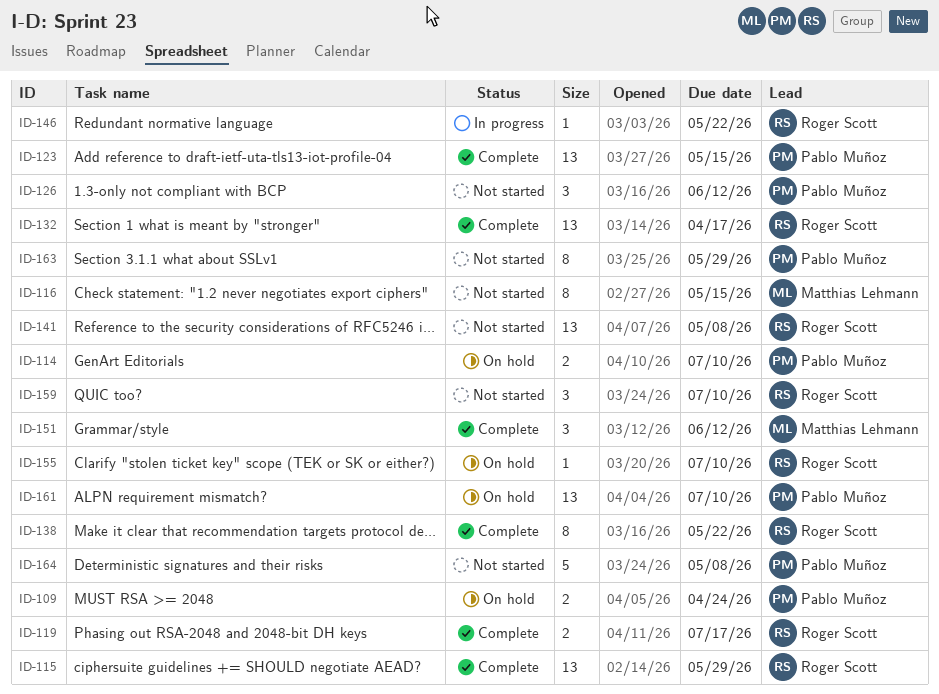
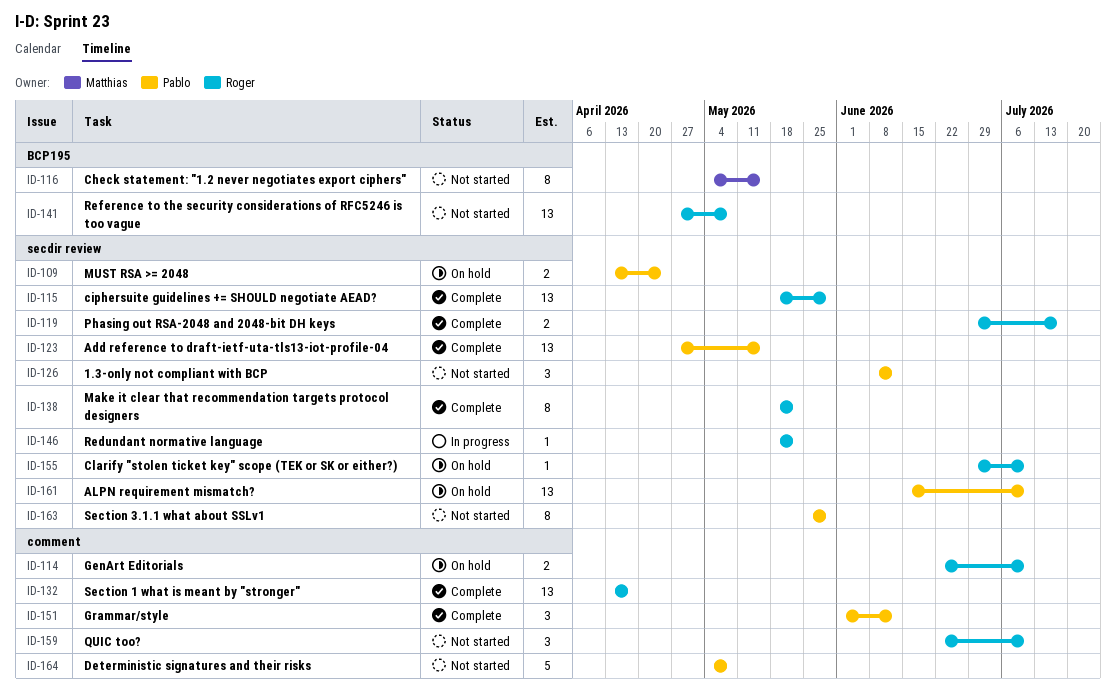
ID-114, owner: Pablo Muñoz -> Roger Scott
ID-151, owner: Matthias Lehmann -> Pablo Muñoz

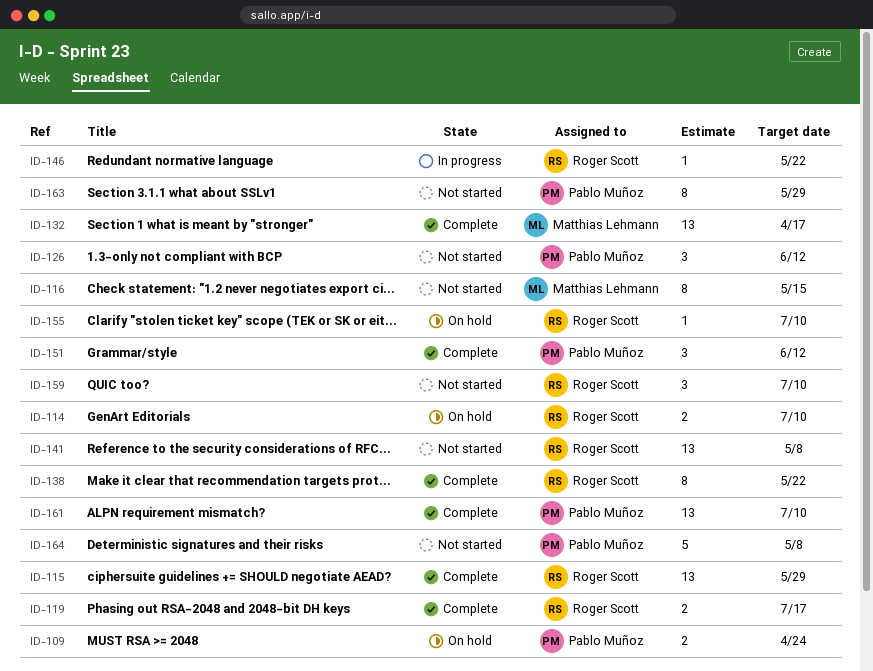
ID-123: present -> none
ID-132, owner: Roger Scott -> Matthias Lehmann
ID-161, status: On hold -> Complete

